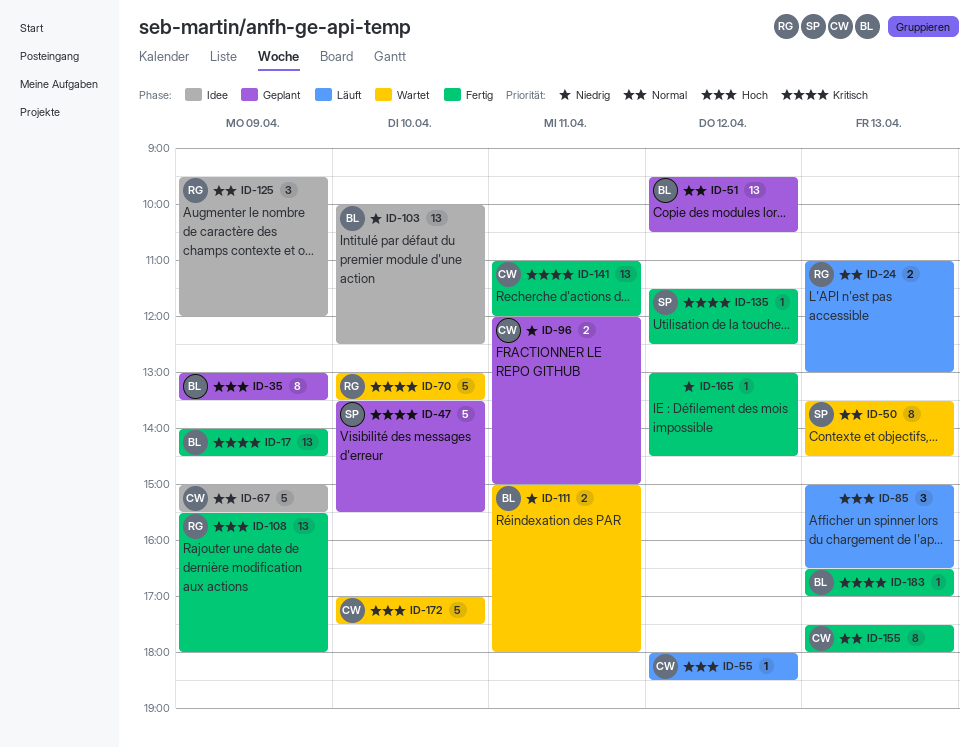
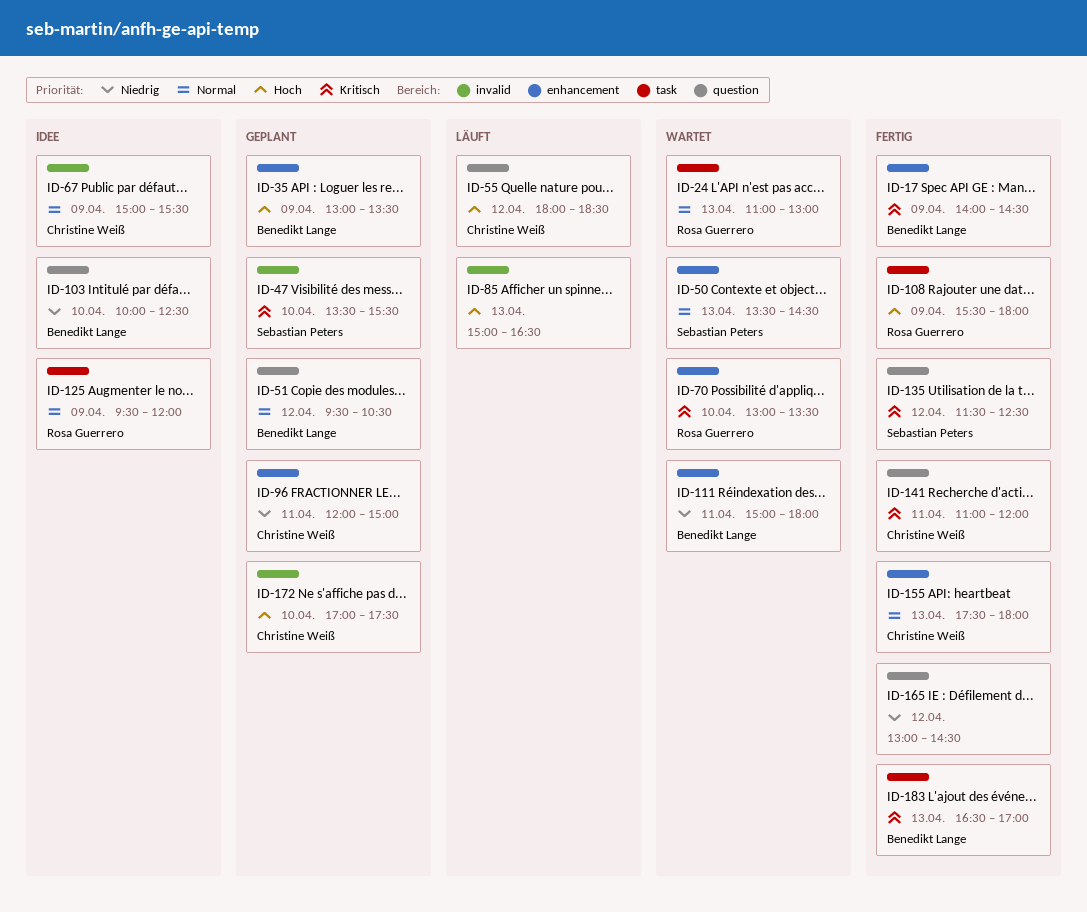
ID-24, status: Läuft -> Wartet
ID-172, status: Wartet -> Geplant

